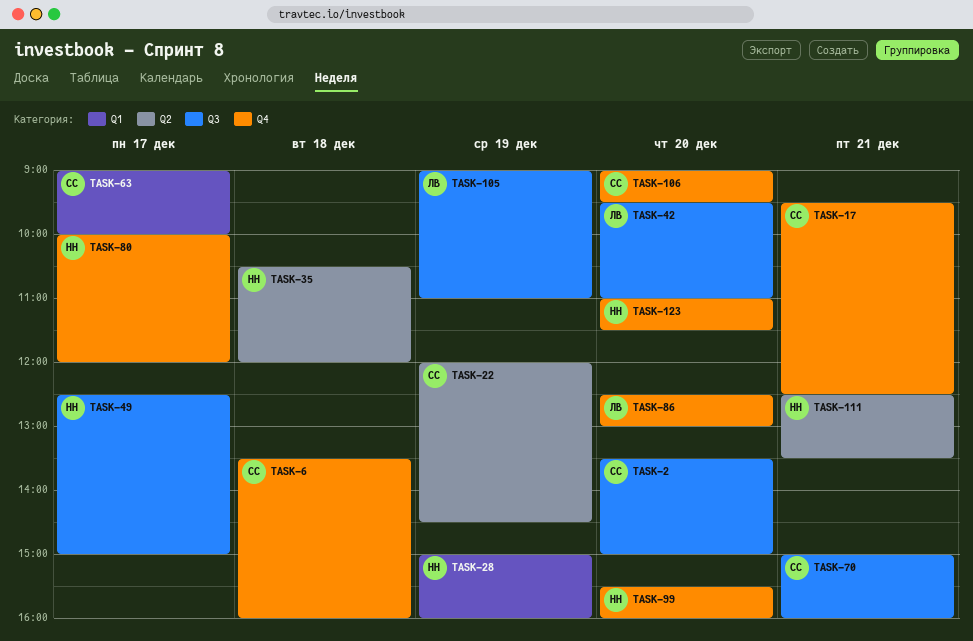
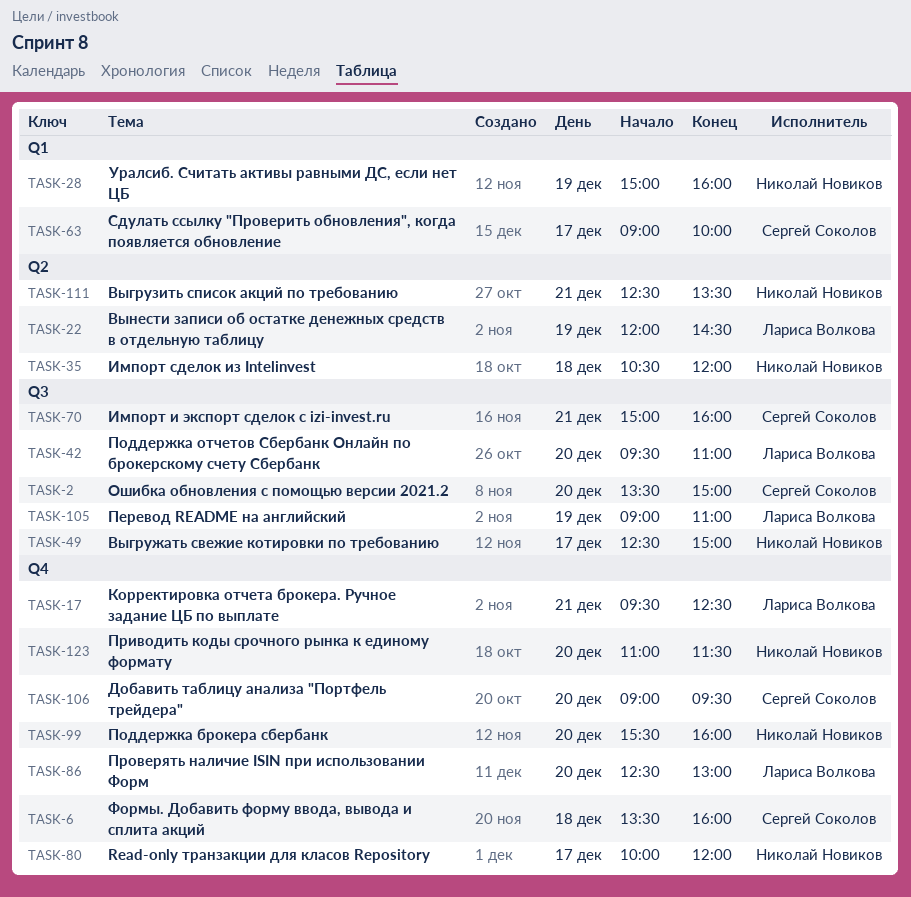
TASK-17, owner: Сергей Соколов -> Лариса Волкова
TASK-22, owner: Сергей Соколов -> Лариса Волкова

